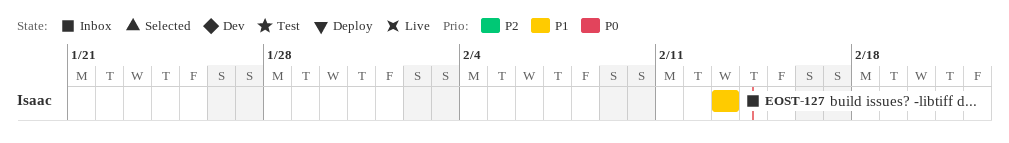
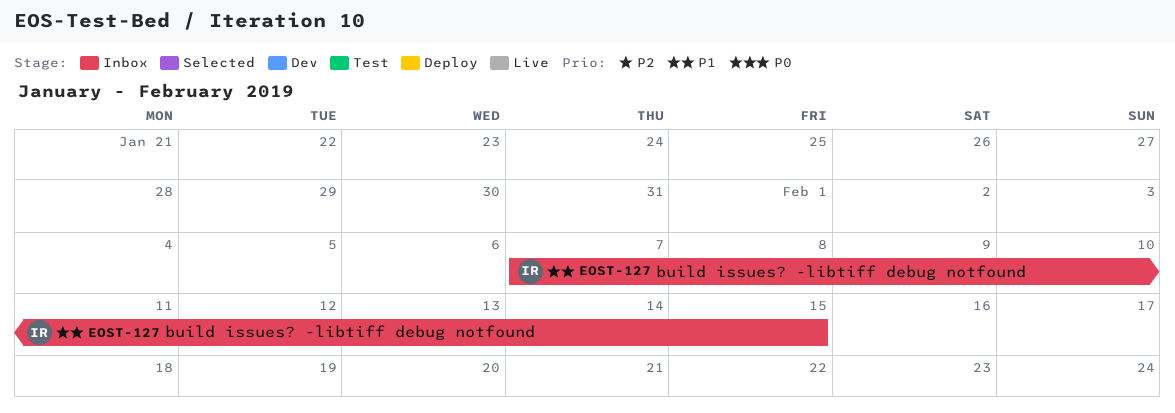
EOST-127, start: Feb 13 -> Feb 7
EOST-127, due: Feb 13 -> Feb 15

